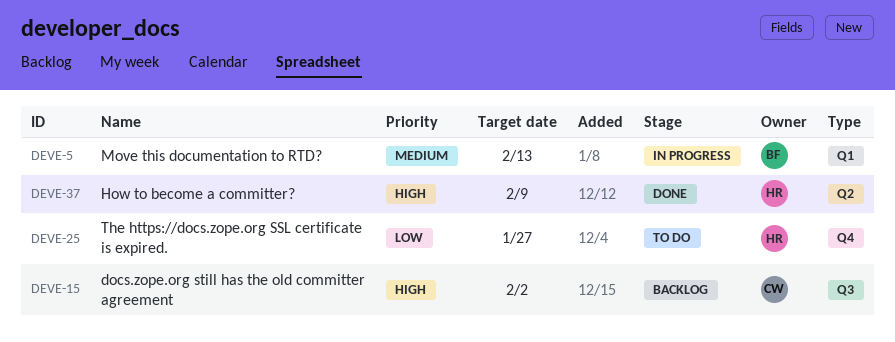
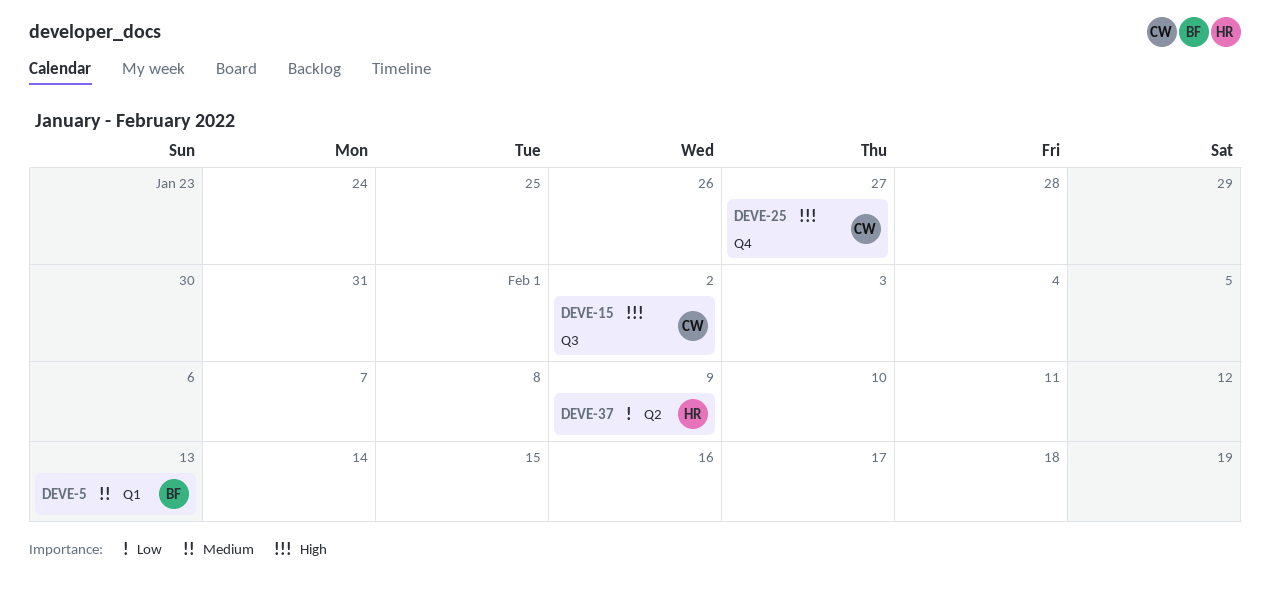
DEVE-25, owner: HR -> CW
DEVE-25, priority: Low -> High
DEVE-37, priority: High -> Low

